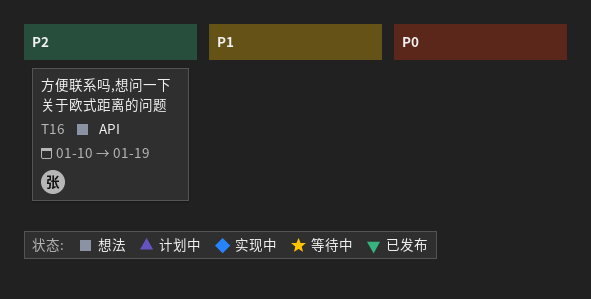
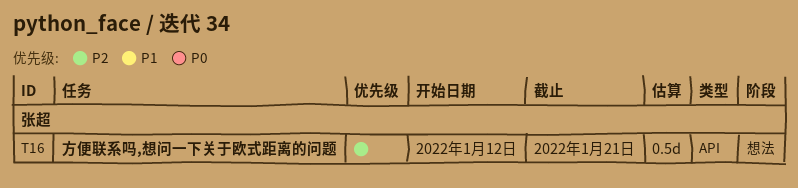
T16, start: Jan 10 -> Jan 12
T16, due: Jan 19 -> Jan 21

